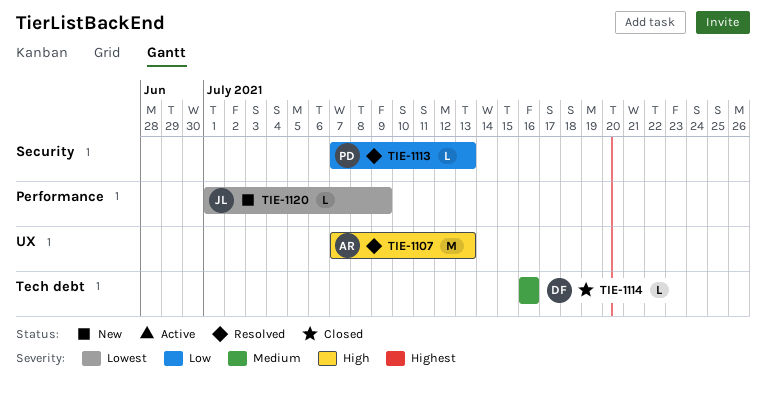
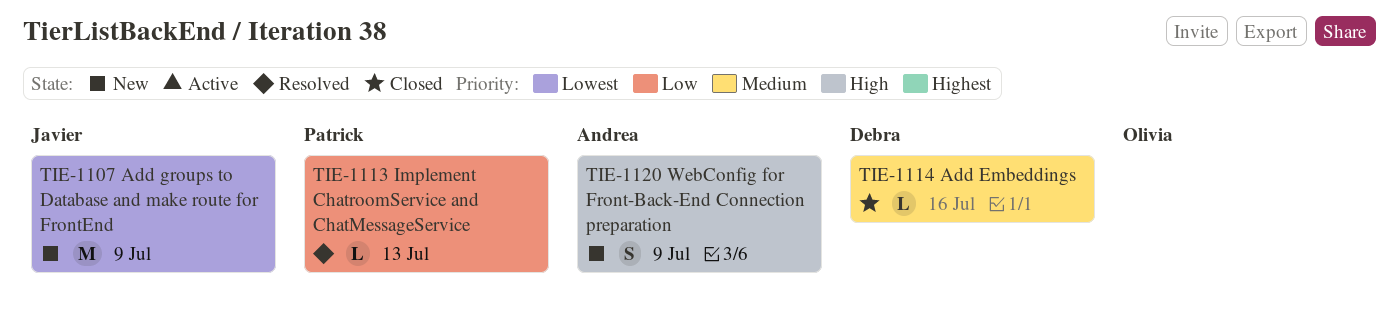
TIE-1107, status: Resolved -> New
TIE-1107, owner: Andrea -> Javier
TIE-1107, priority: High -> Lowest
TIE-1107, due: Jul 13 -> Jul 9
TIE-1120, owner: Javier -> Andrea
TIE-1120, priority: Lowest -> High
TIE-1120, estimate: L -> S

